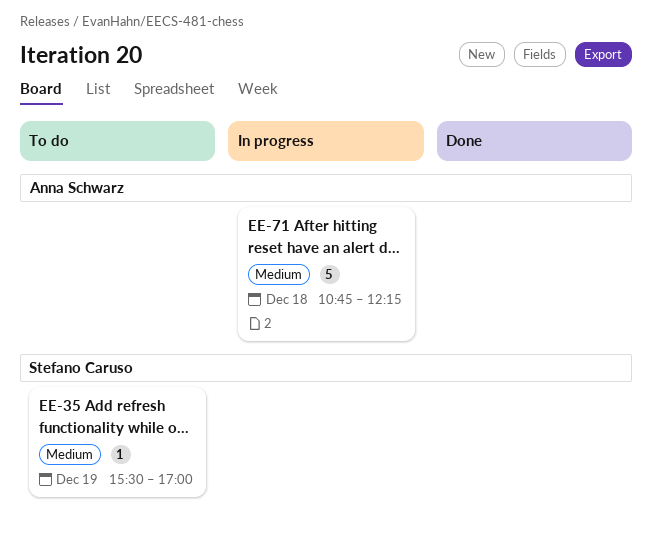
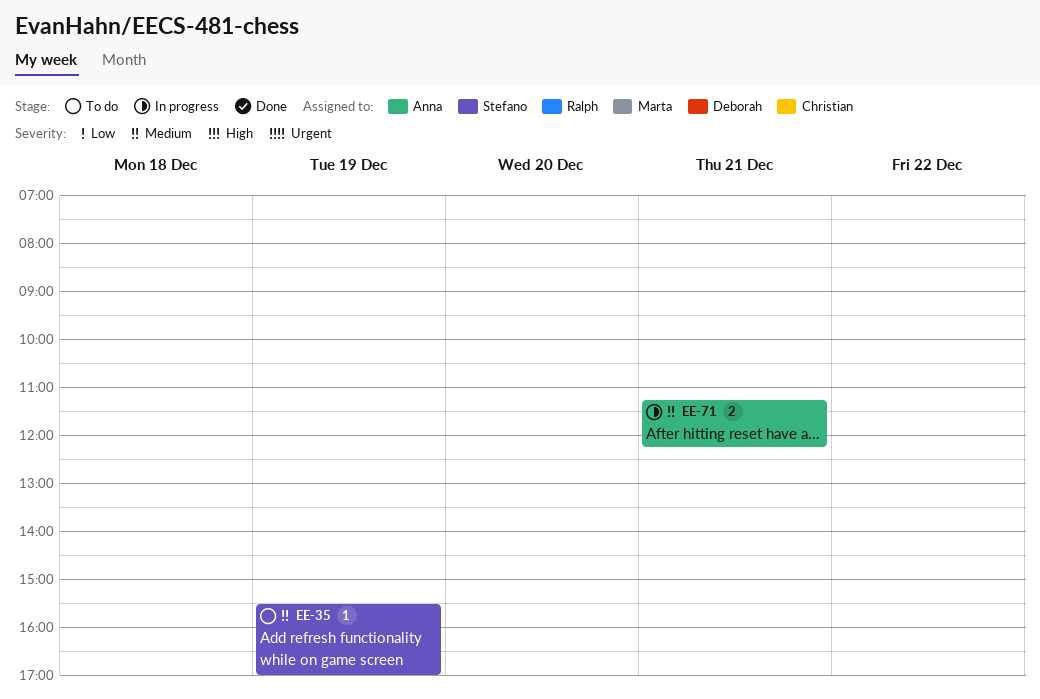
EE-71, estimate: 5 -> 2
EE-71, day: Dec 18 -> Dec 21
EE-71, begins: 10:45 -> 11:15

